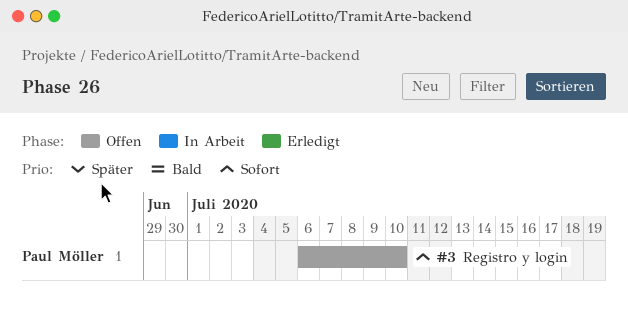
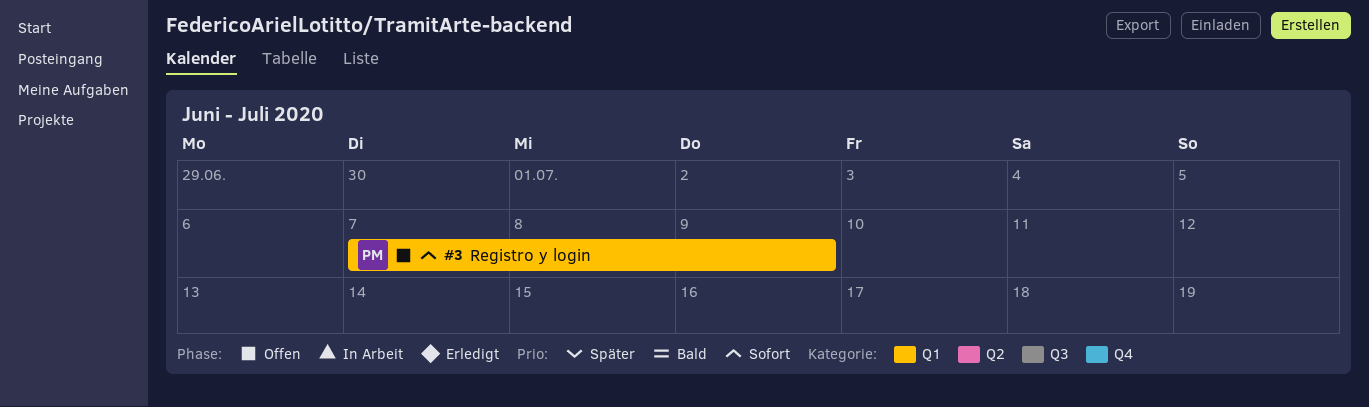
#3, start: Jul 6 -> Jul 7
#3, due: Jul 10 -> Jul 9

